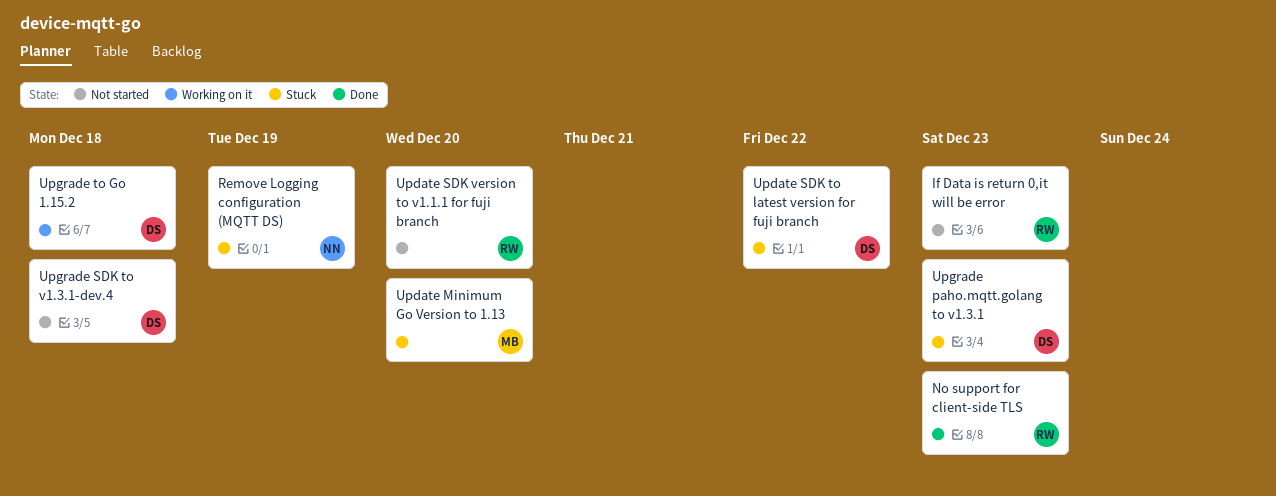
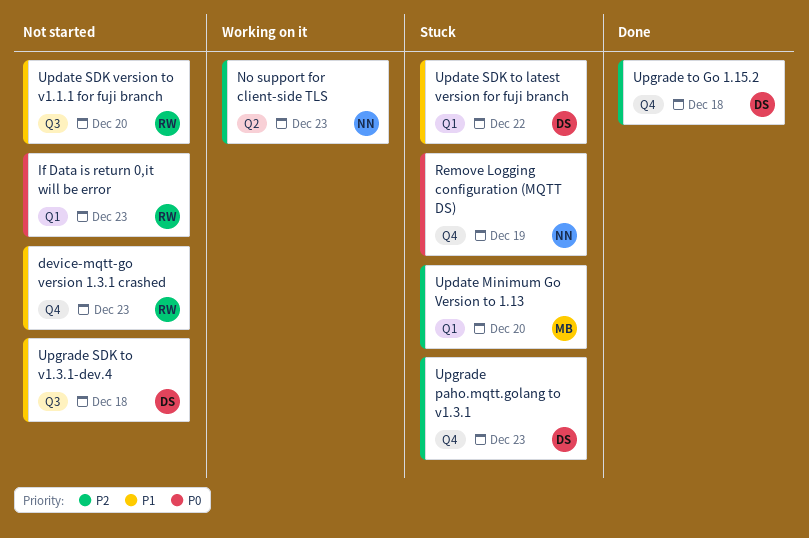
device-mqtt-go version 1.3.1 crashed: none -> present
No support for client-side TLS, status: Done -> Working on it
No support for client-side TLS, owner: RW -> NN
Upgrade to Go 1.15.2, status: Working on it -> Done

